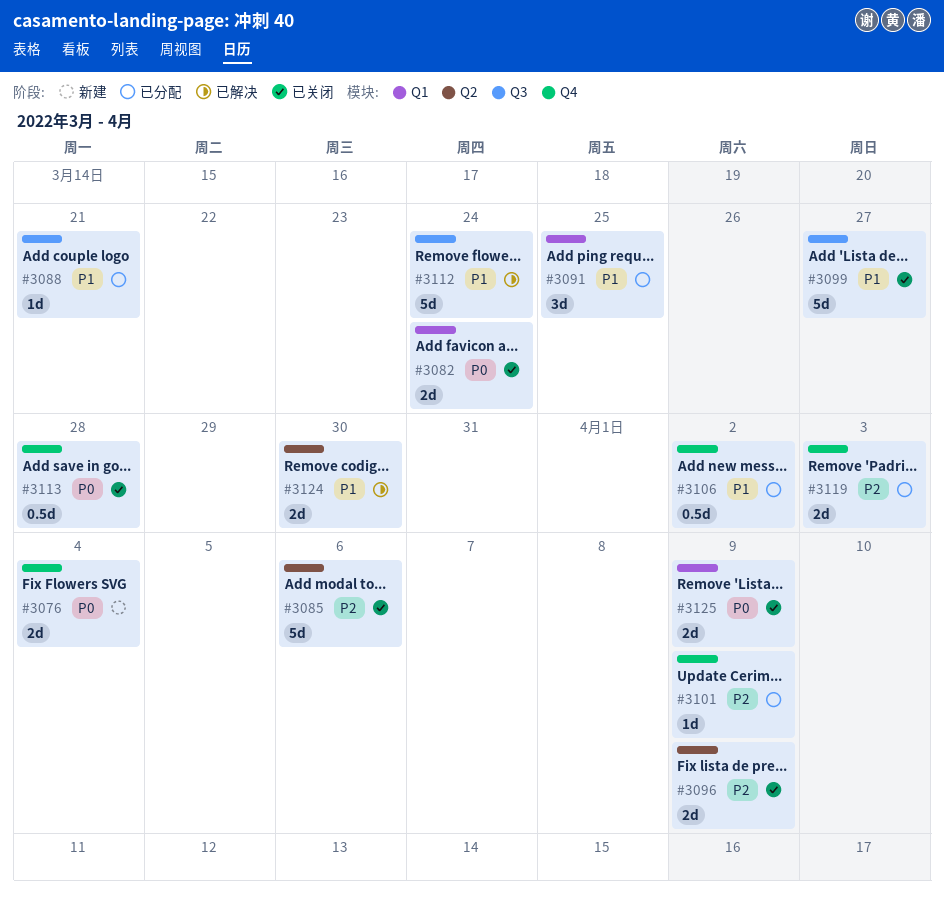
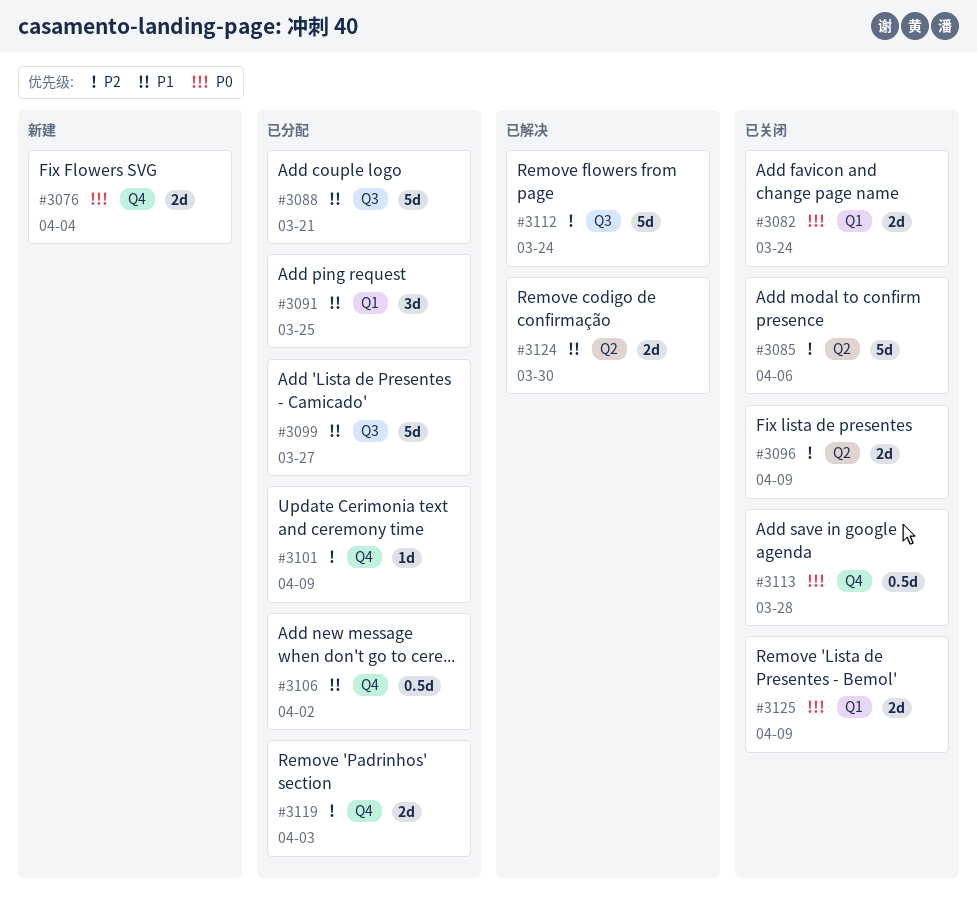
#3088, estimate: 1d -> 5d
#3099, status: 已关闭 -> 已分配
#3112, priority: P1 -> P2

